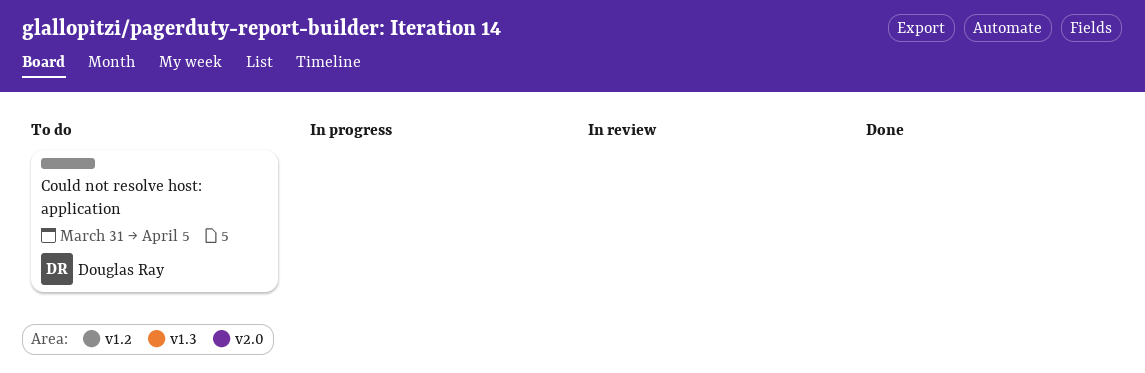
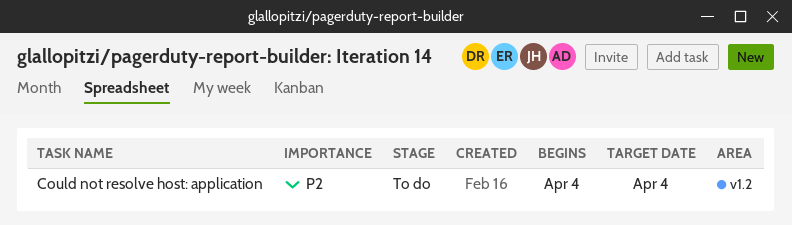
Could not resolve host: application, start: Mar 31 -> Apr 4
Could not resolve host: application, due: Apr 5 -> Apr 4

